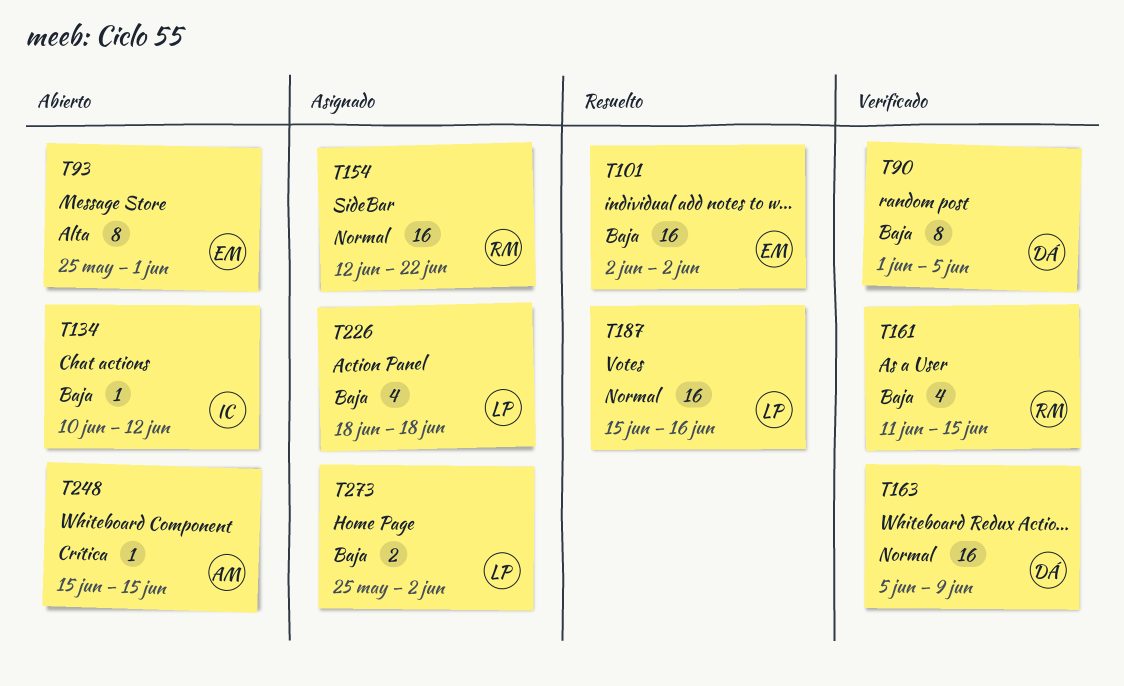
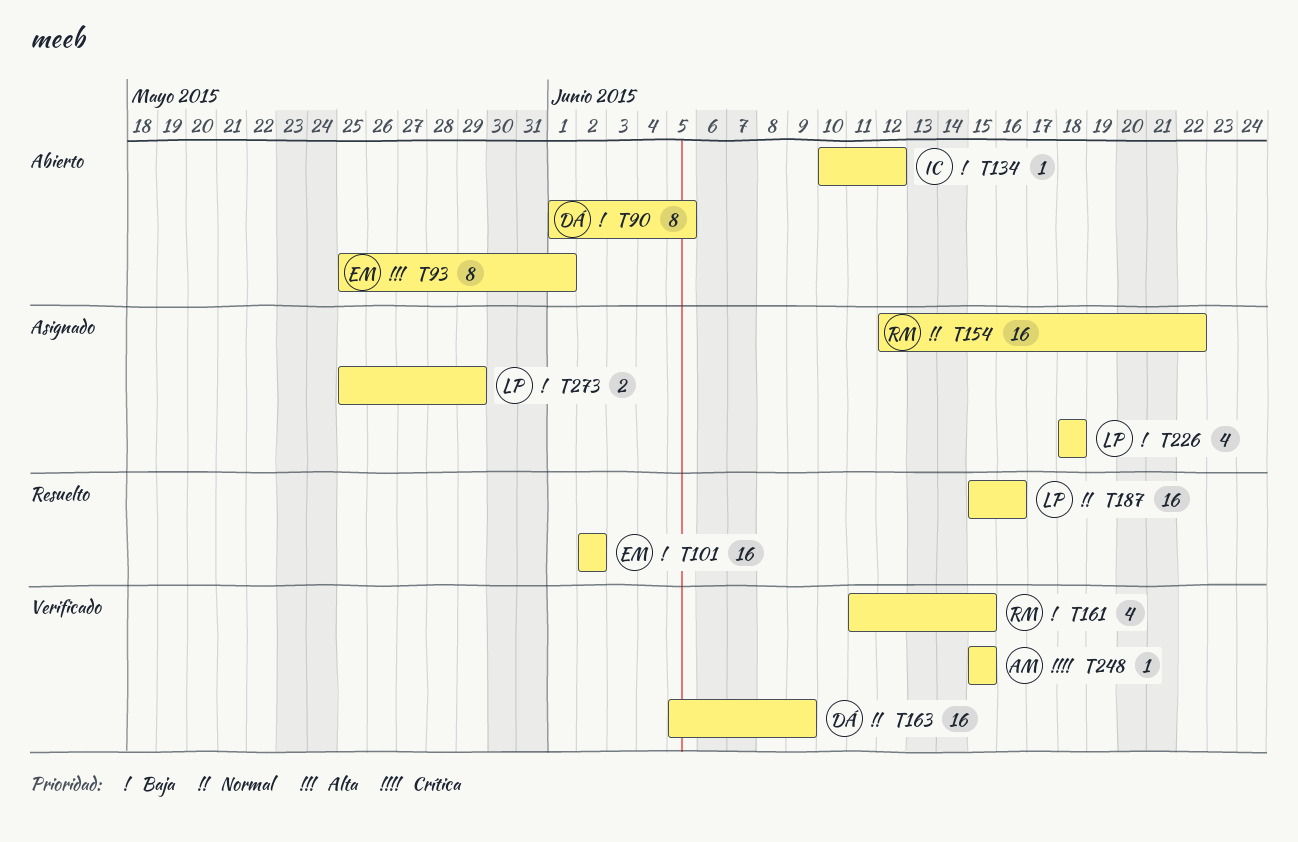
T90, status: Verificado -> Abierto
T248, status: Abierto -> Verificado
T273, due: Jun 2 -> May 29

